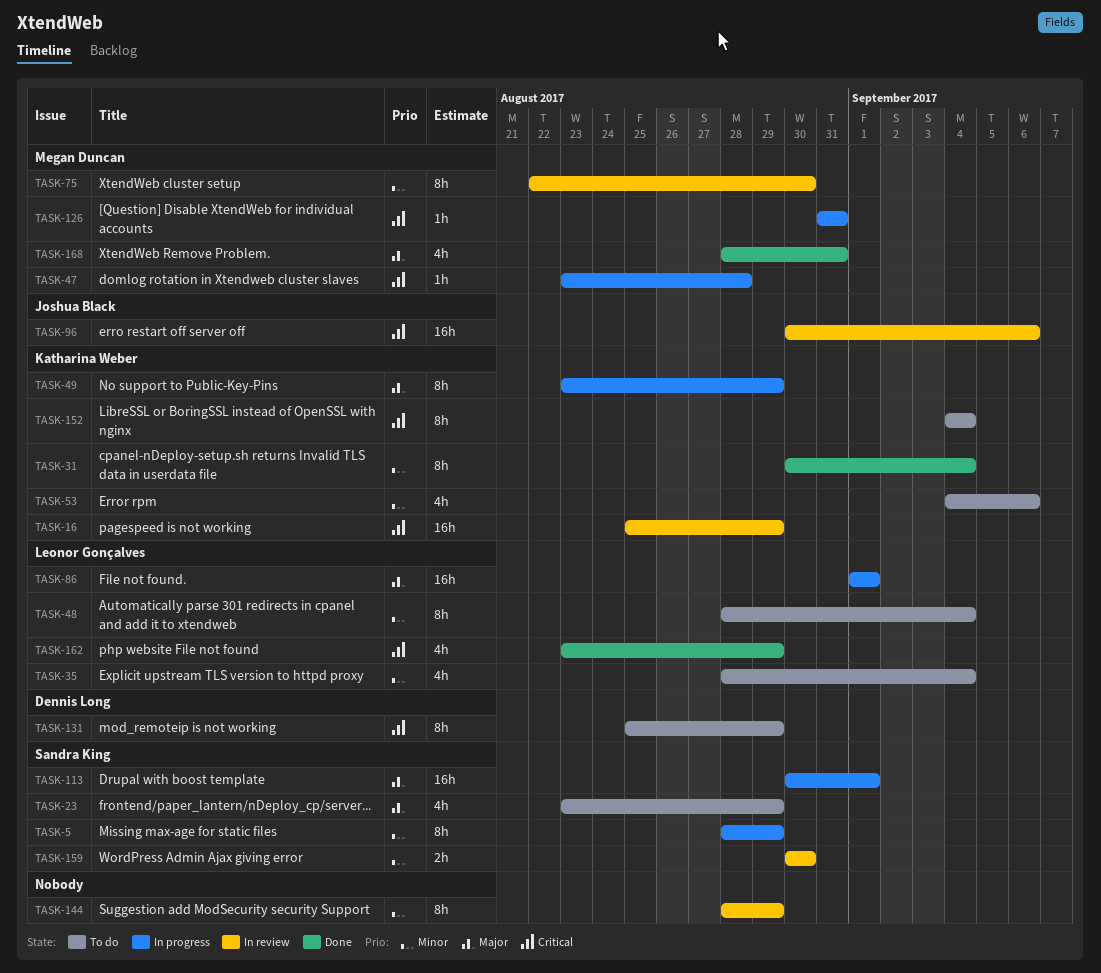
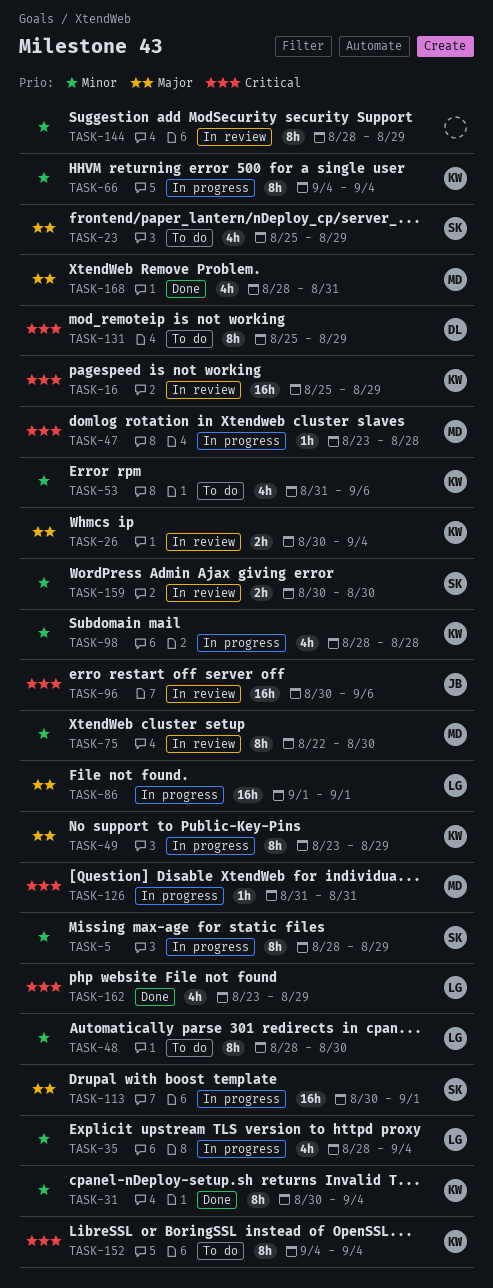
TASK-23, start: Aug 23 -> Aug 25
TASK-26: none -> present
TASK-35, status: To do -> In progress
TASK-48, due: Sep 4 -> Aug 30
TASK-53, start: Sep 4 -> Aug 31
TASK-66: none -> present
TASK-98: none -> present

